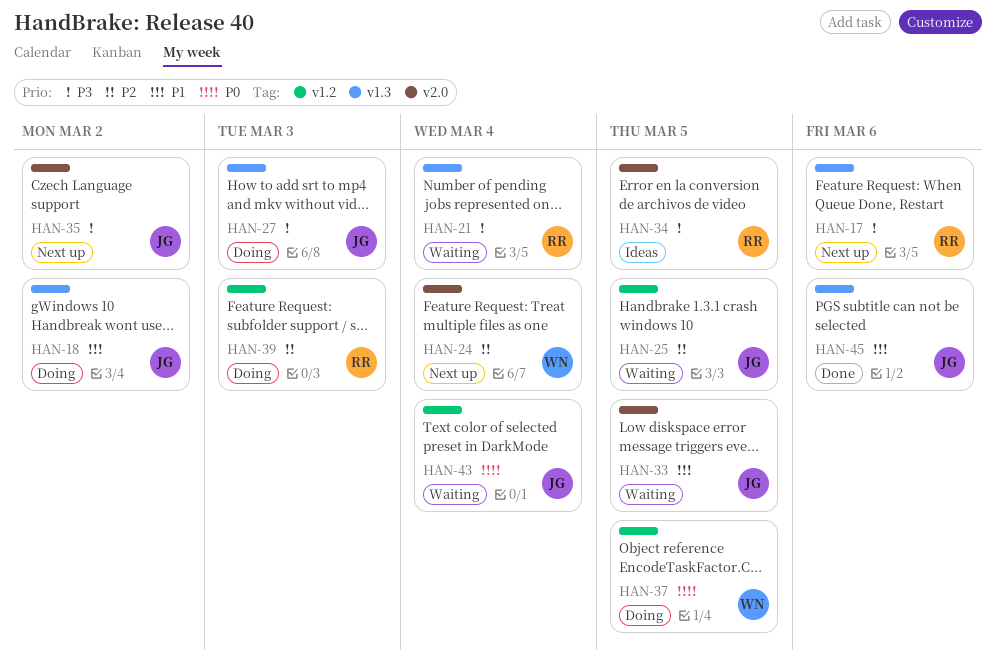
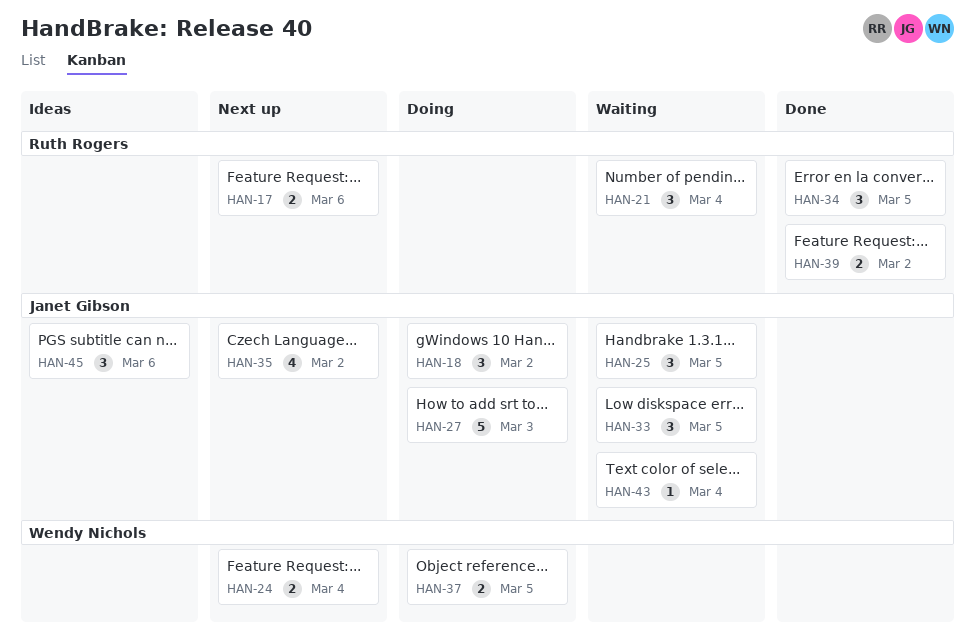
HAN-34, status: Ideas -> Done
HAN-39, status: Doing -> Done
HAN-39, due: Mar 3 -> Mar 2
HAN-45, status: Done -> Ideas

